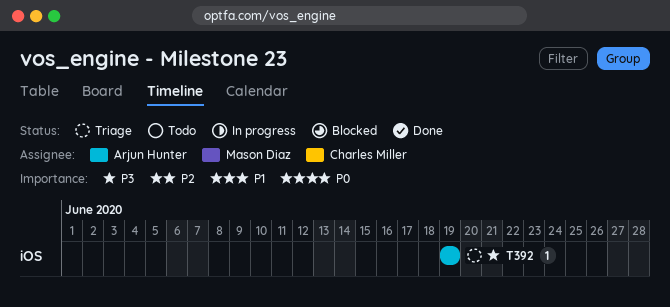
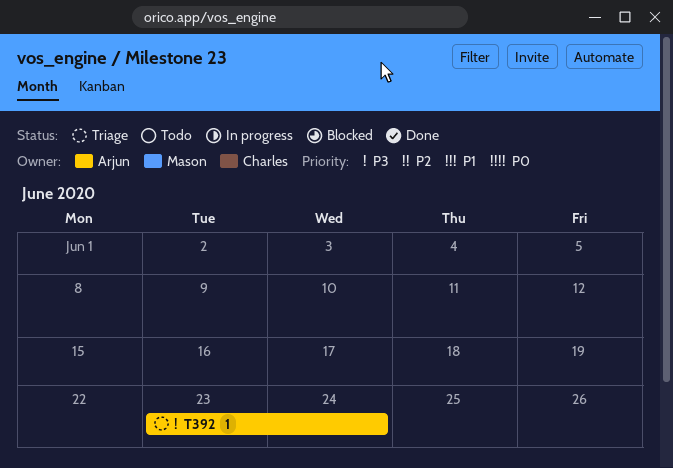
T392, start: Jun 19 -> Jun 23
T392, due: Jun 19 -> Jun 24

